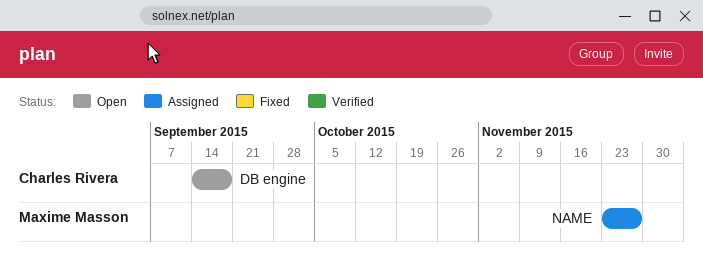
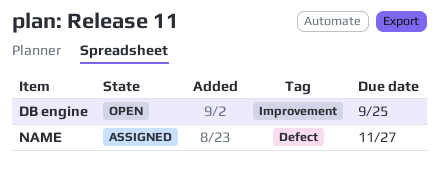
DB engine, due: Sep 18 -> Sep 25

